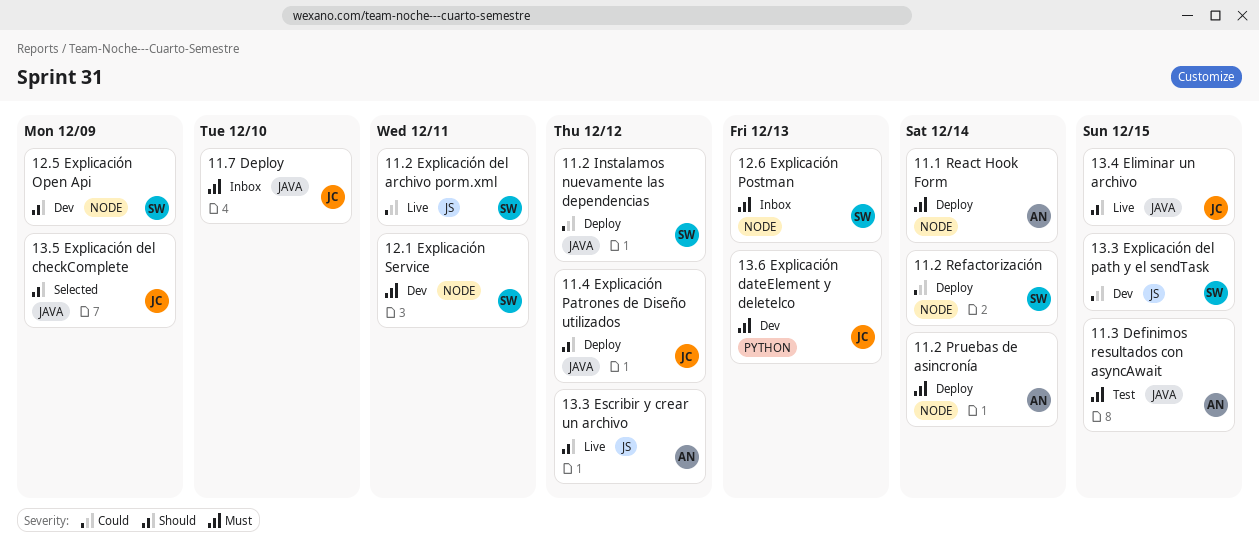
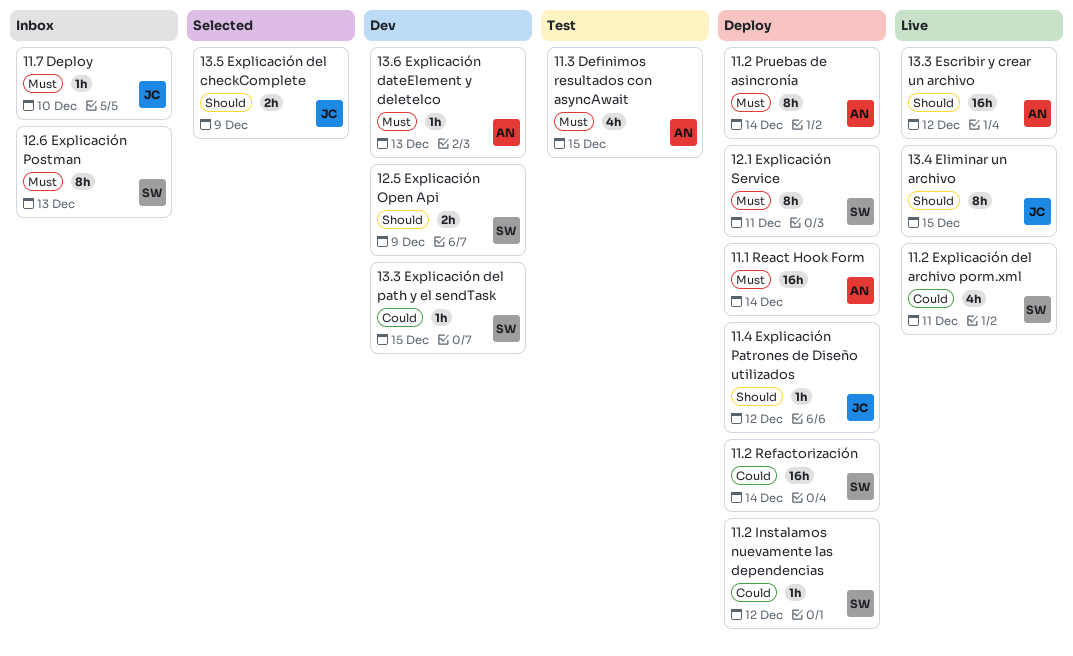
12.1 Explicación Service, status: Dev -> Deploy
13.6 Explicación dateElement y deletelco, owner: JC -> AN

